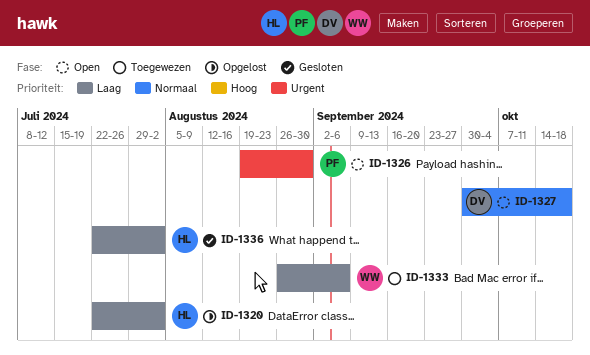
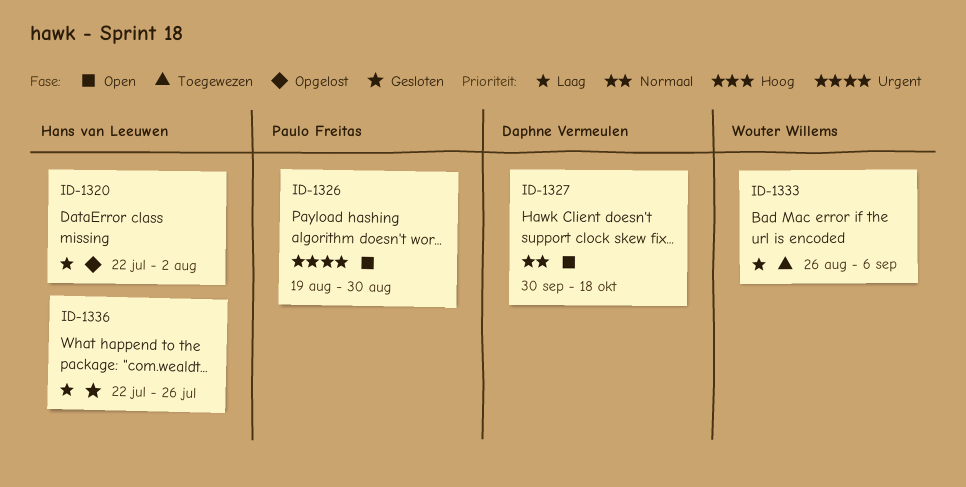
ID-1336, due: Aug 2 -> Jul 26

